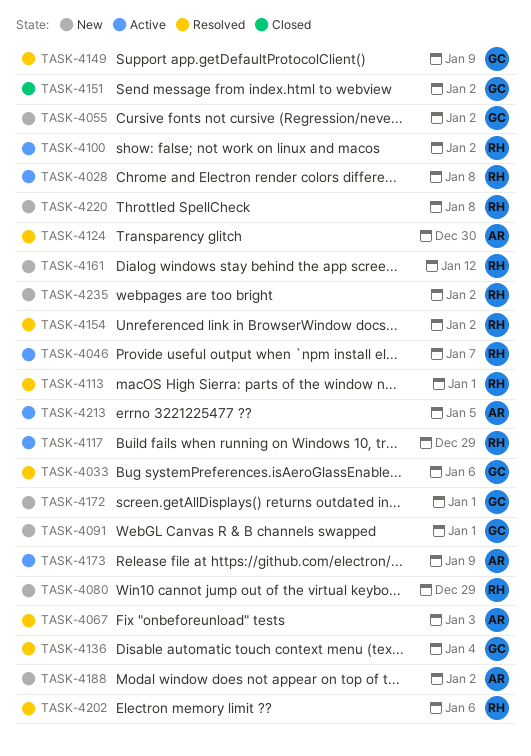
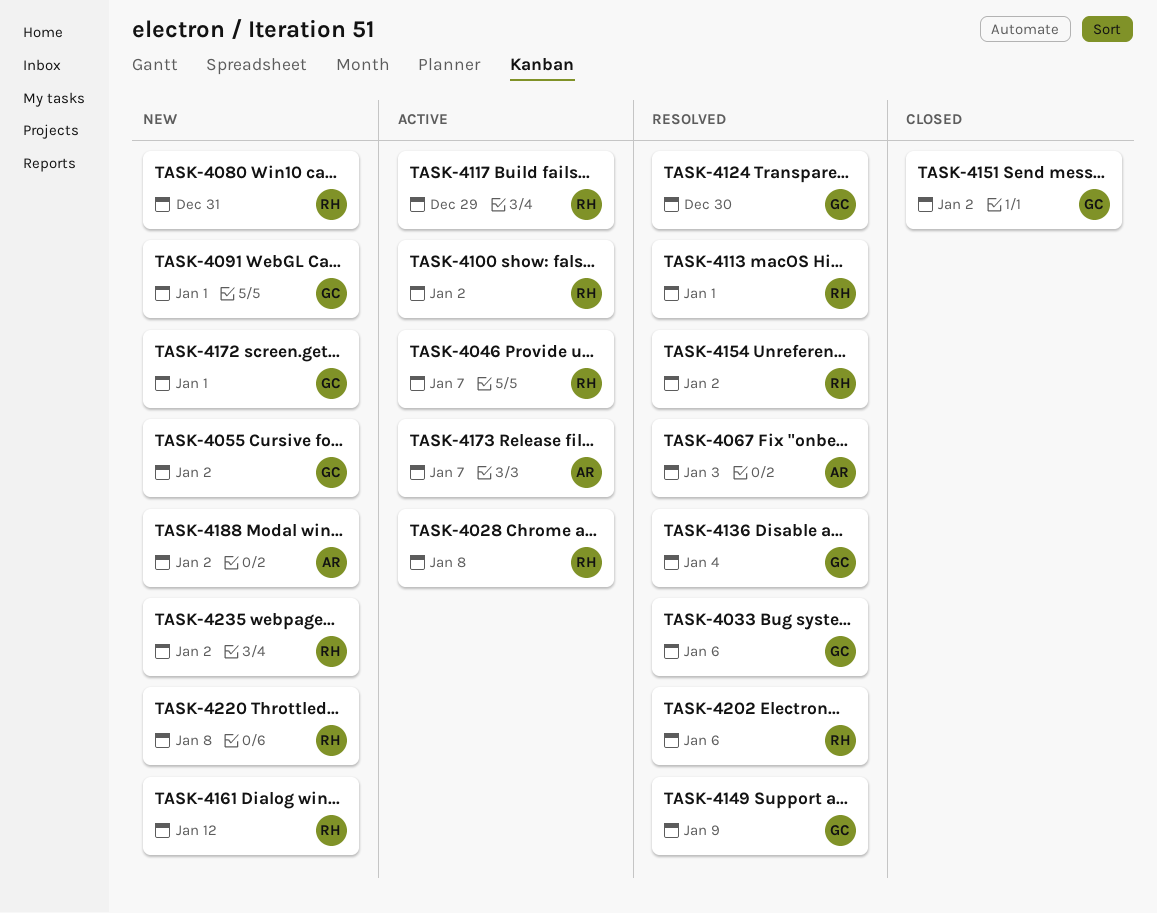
TASK-4080, due: Dec 29 -> Dec 31
TASK-4124, owner: AR -> GC
TASK-4173, due: Jan 9 -> Jan 7
TASK-4213: present -> none

